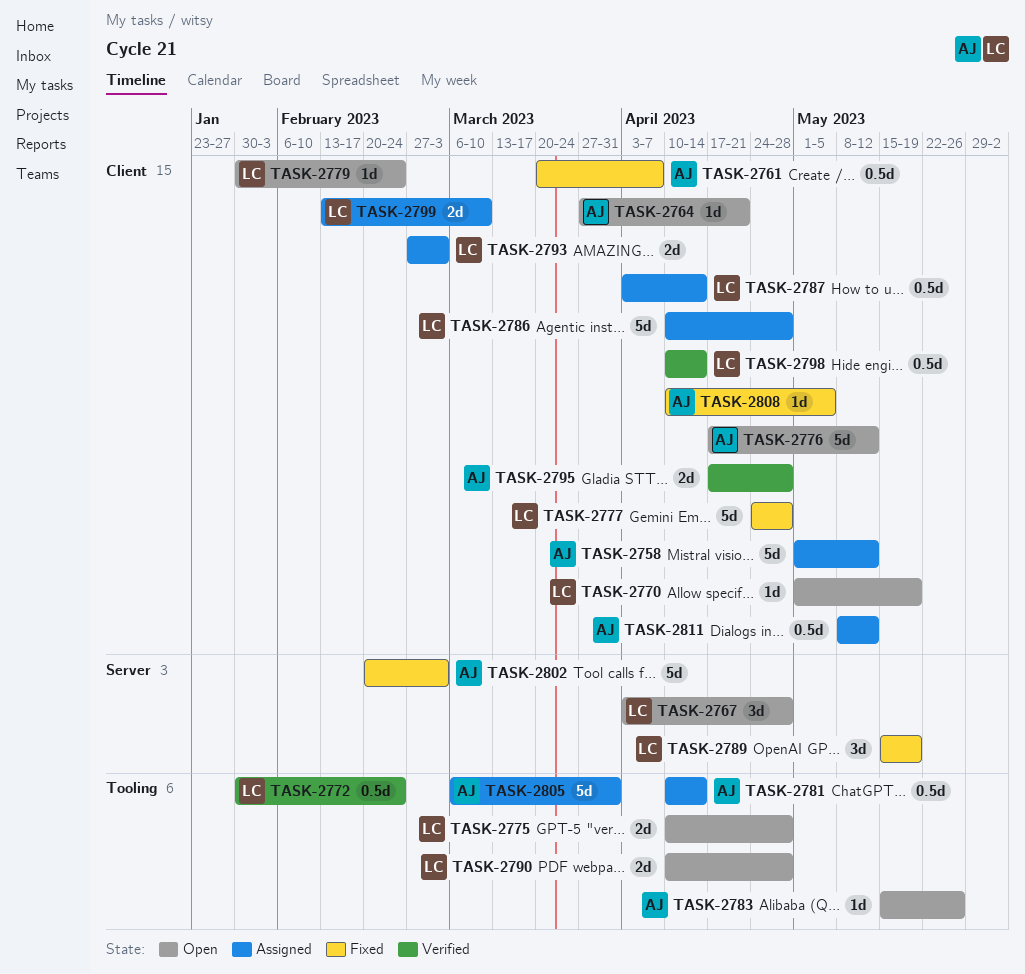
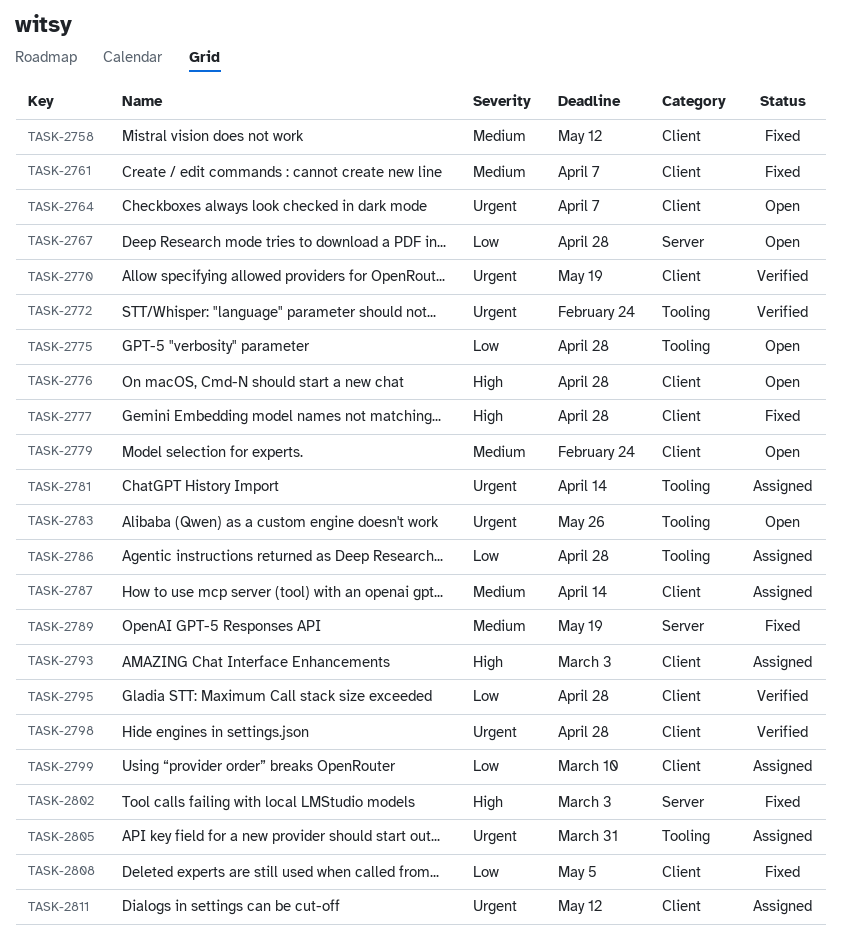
TASK-2758, status: Assigned -> Fixed
TASK-2764, due: Apr 21 -> Apr 7
TASK-2770, status: Open -> Verified
TASK-2776, due: May 12 -> Apr 28
TASK-2786, label: Client -> Tooling
TASK-2790: present -> none
TASK-2798, due: Apr 14 -> Apr 28

